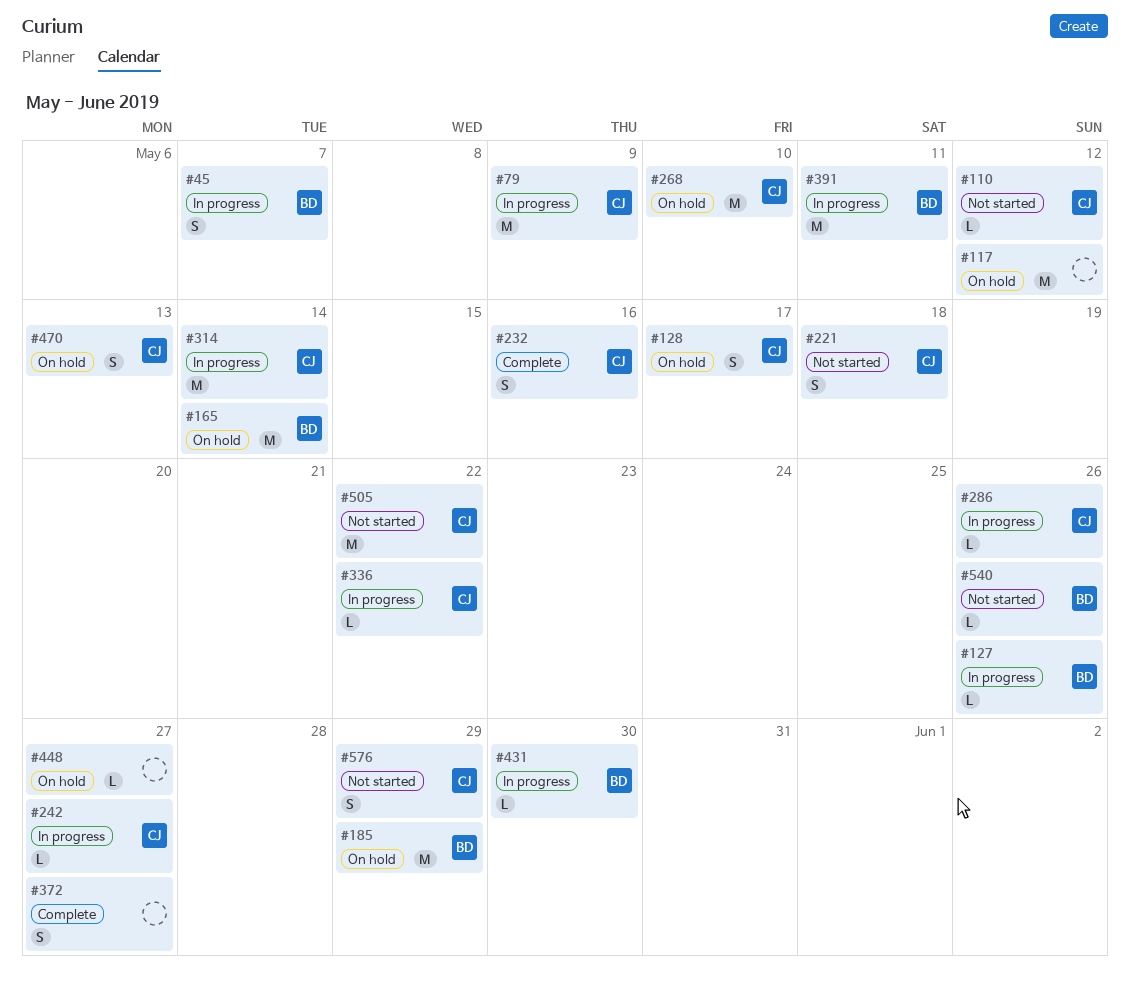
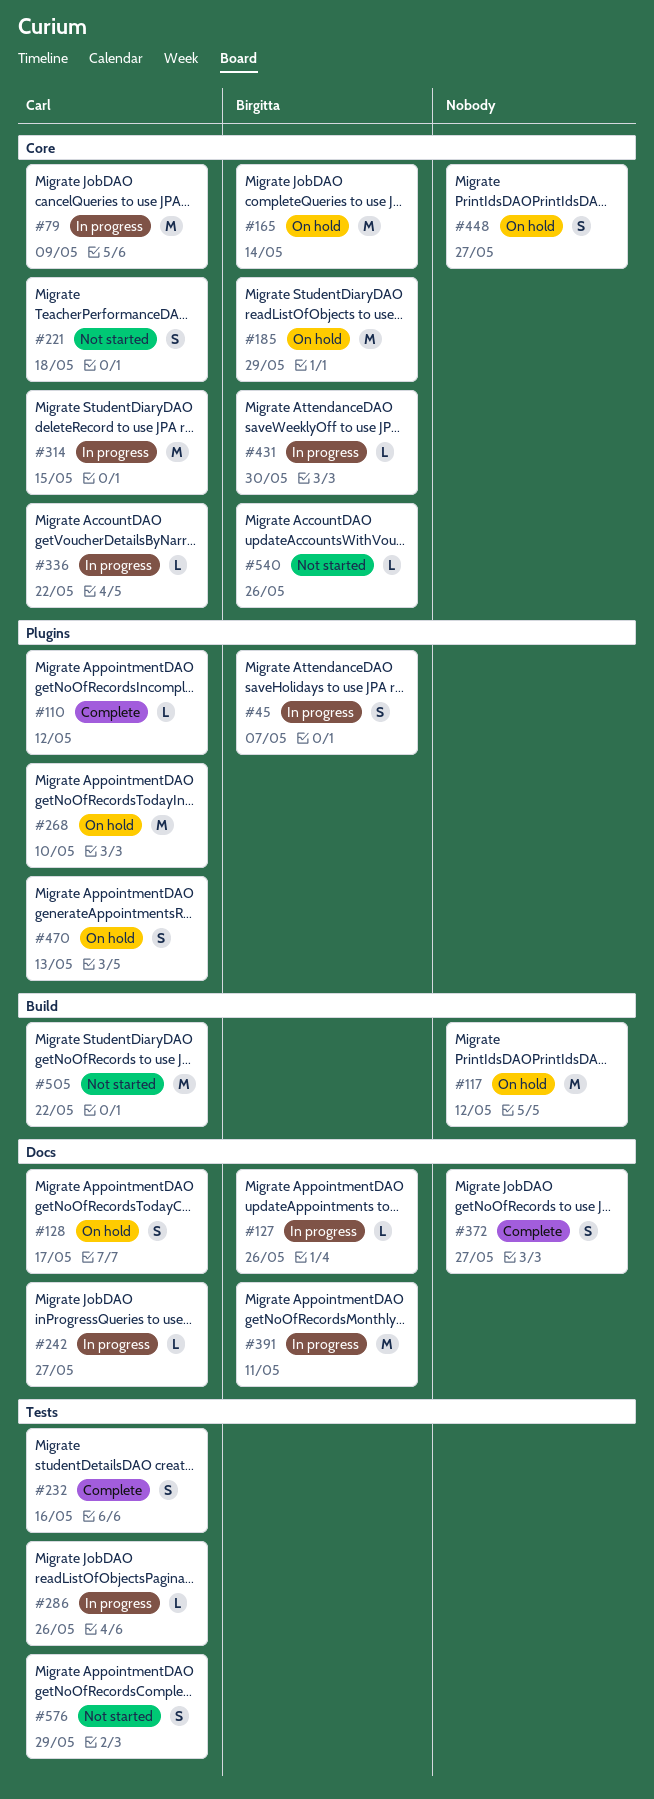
#110, status: Not started -> Complete
#314, due: May 14 -> May 15
#448, estimate: L -> S

